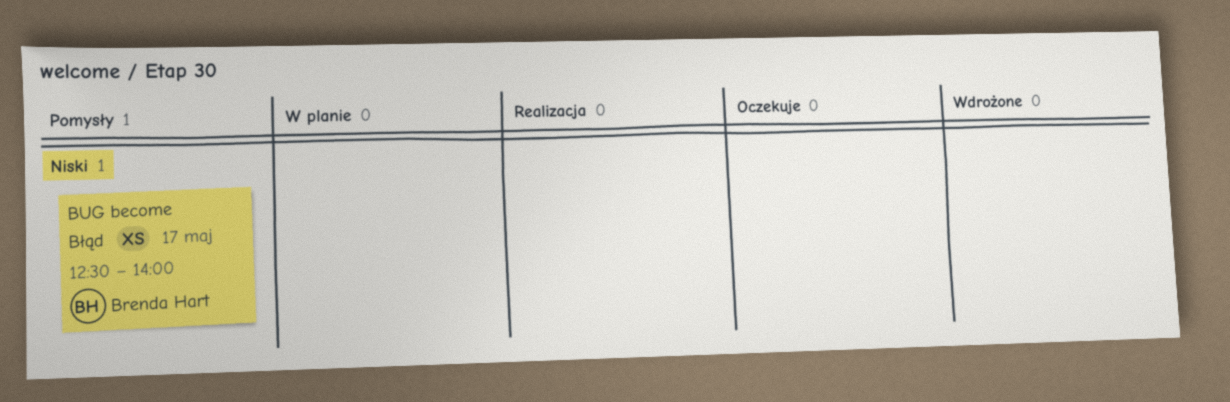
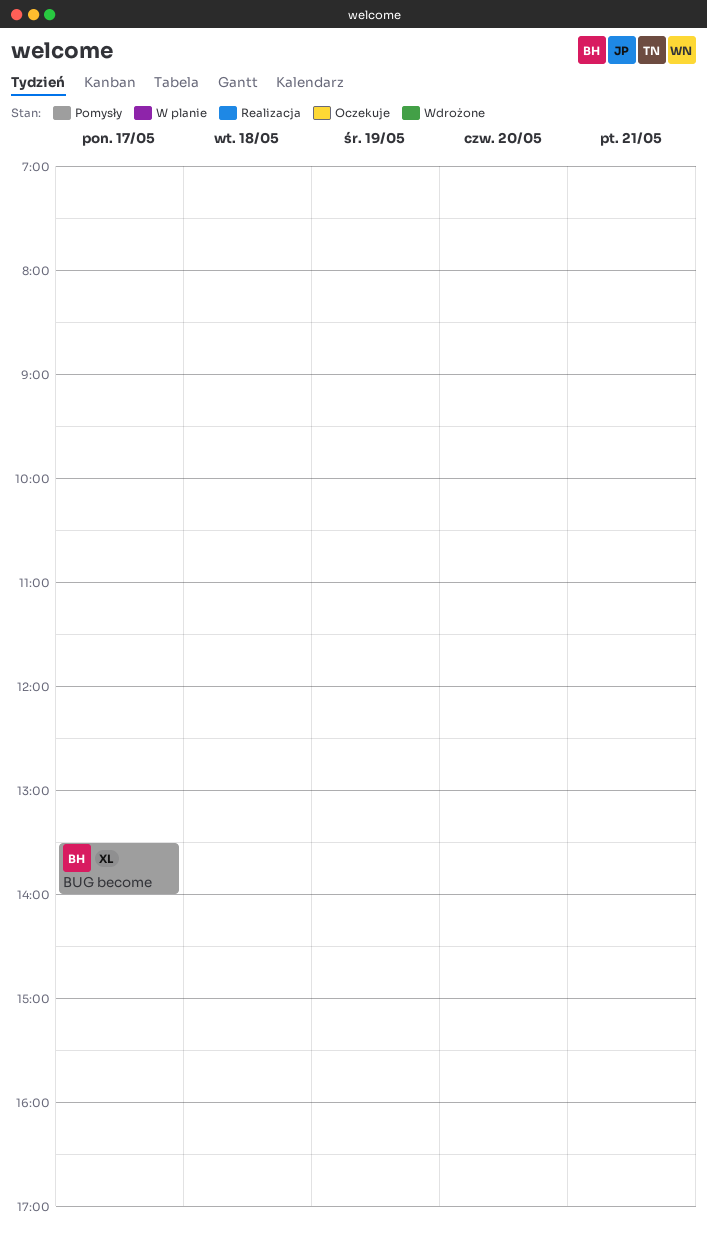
BUG become, estimate: XS -> XL
BUG become, begins: 12:30 -> 13:30

